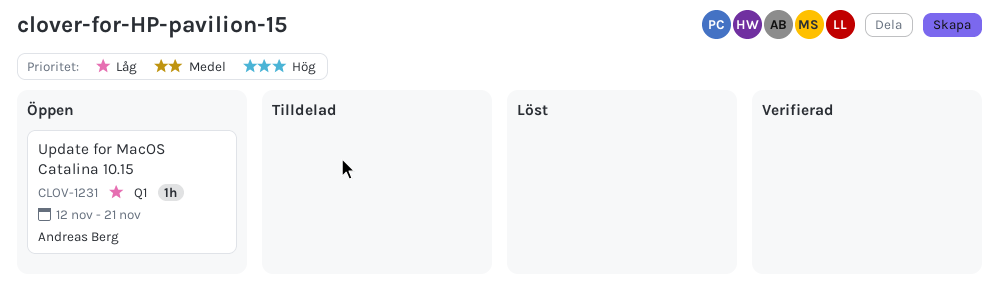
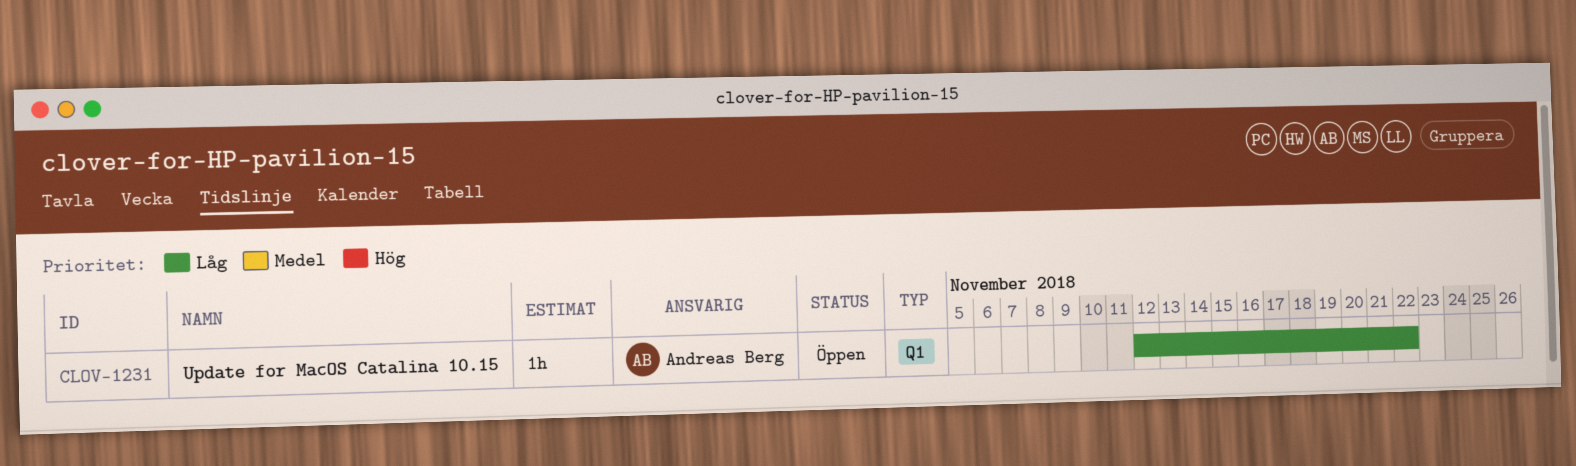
CLOV-1231, due: Nov 21 -> Nov 22

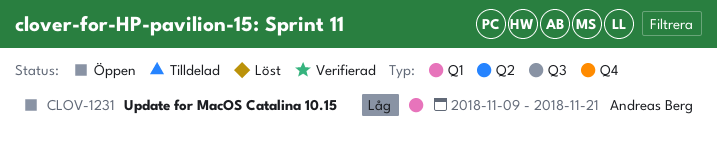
CLOV-1231, start: Nov 12 -> Nov 9
CLOV-1231, due: Nov 22 -> Nov 21

